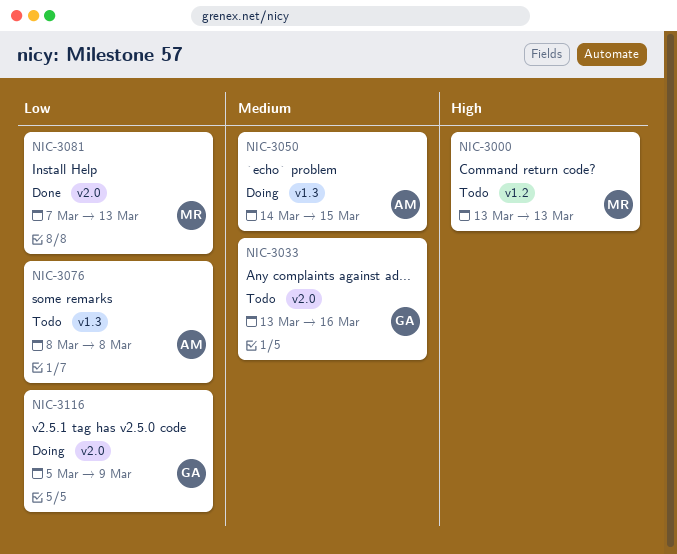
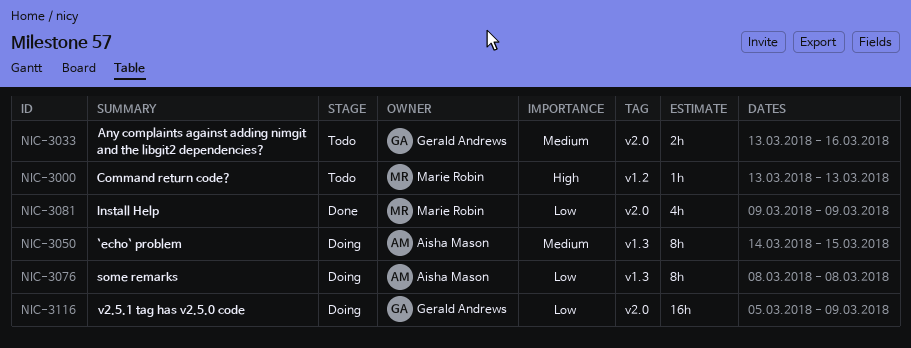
NIC-3076, status: Todo -> Doing
NIC-3081, start: Mar 7 -> Mar 9
NIC-3081, due: Mar 13 -> Mar 9

